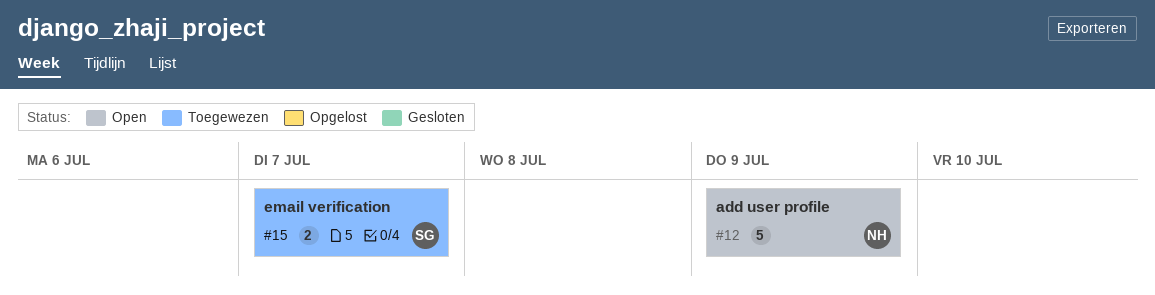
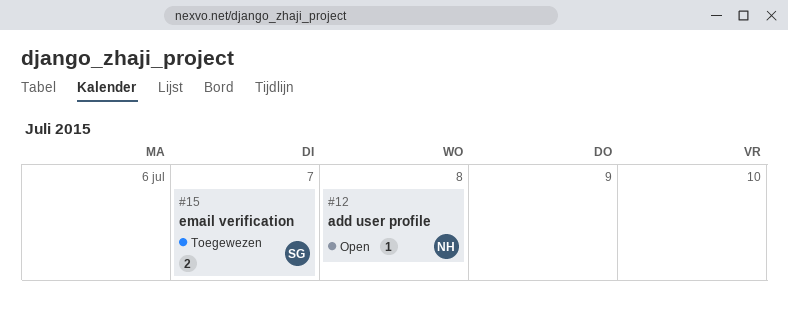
#12, estimate: 5 -> 1
#12, due: Jul 9 -> Jul 8

